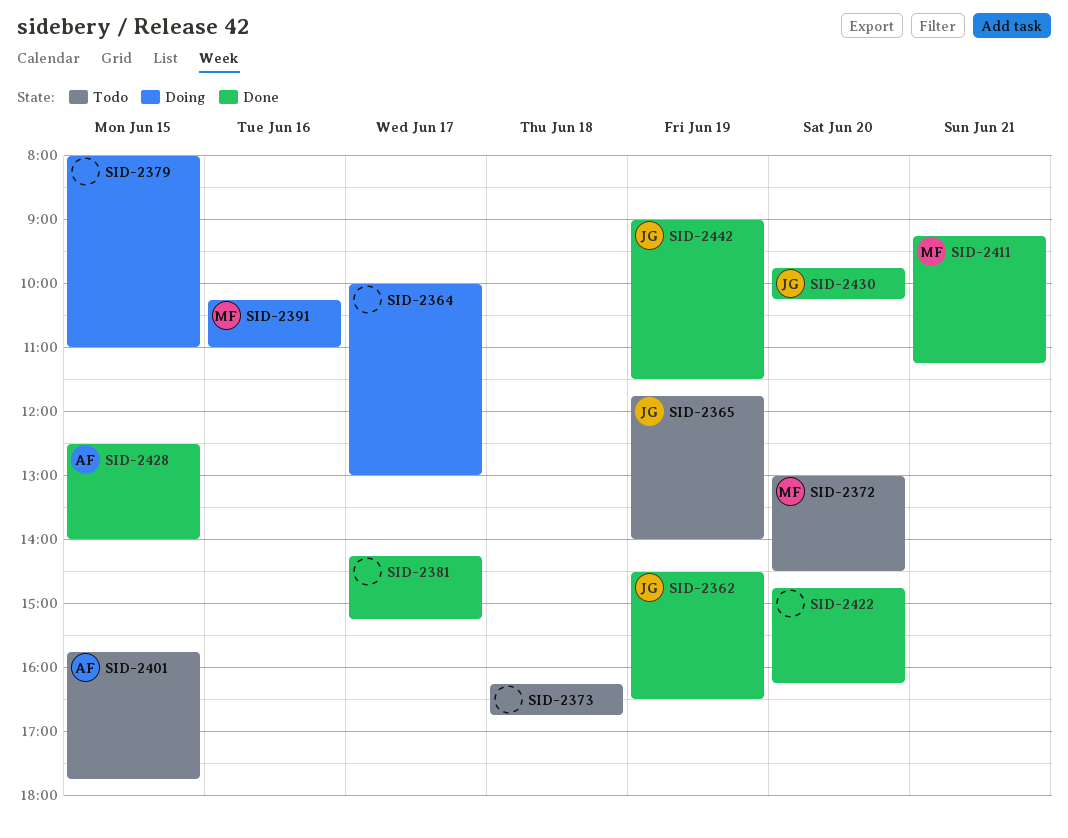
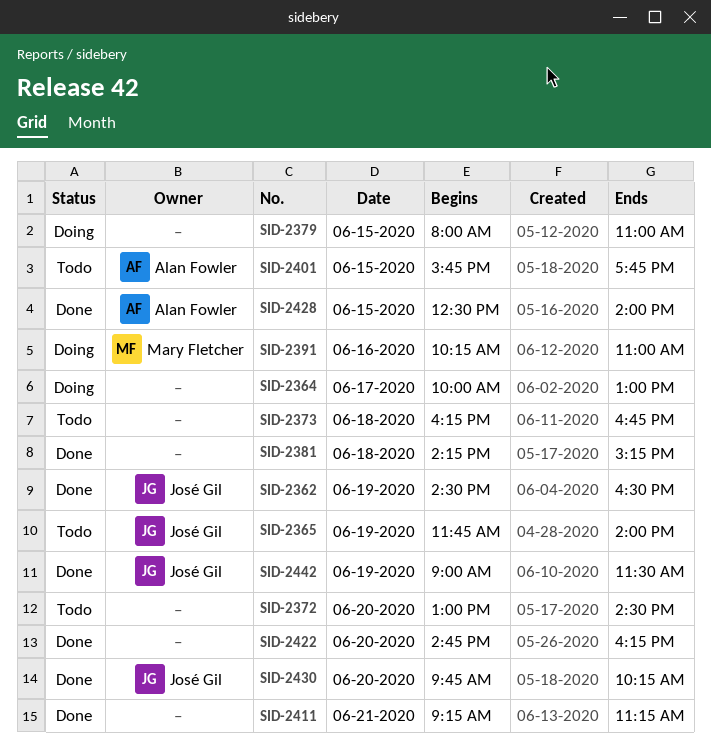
SID-2372, owner: Mary Fletcher -> none
SID-2381, day: Jun 17 -> Jun 18
SID-2411, owner: Mary Fletcher -> none

